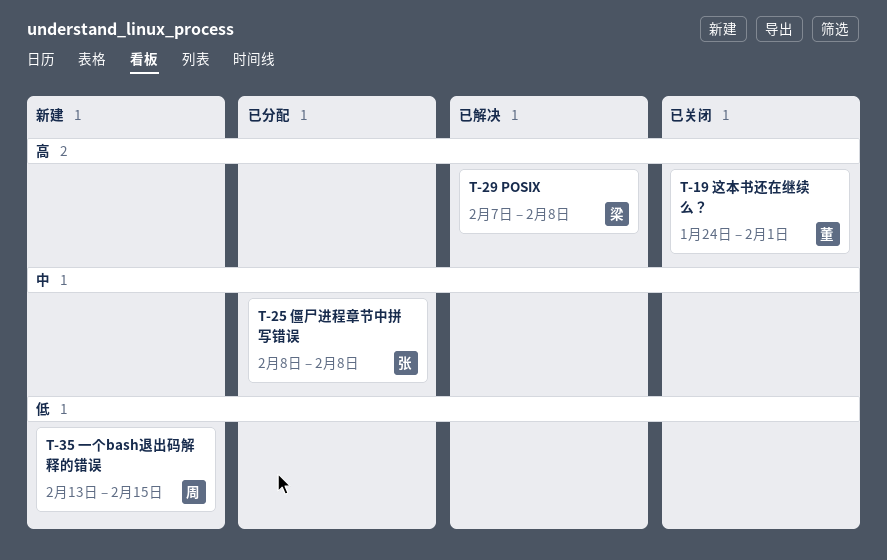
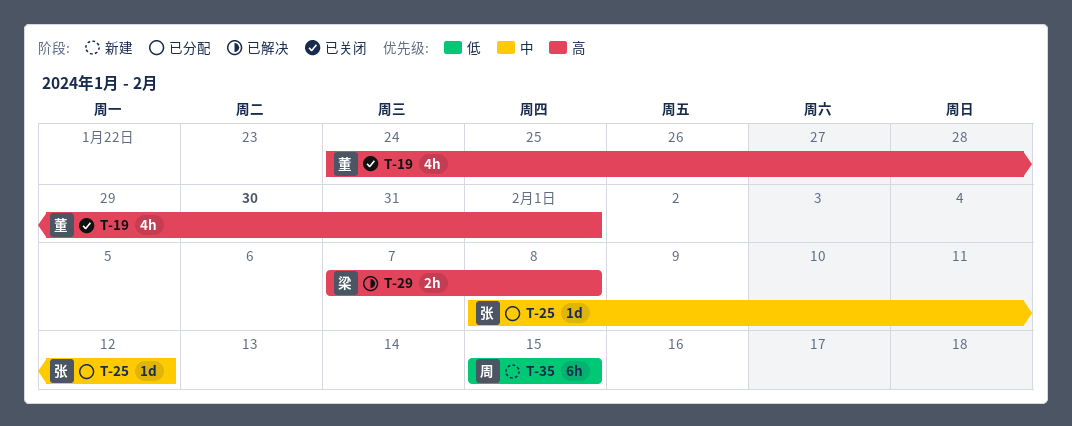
T-25, due: Feb 8 -> Feb 12
T-35, start: Feb 13 -> Feb 15

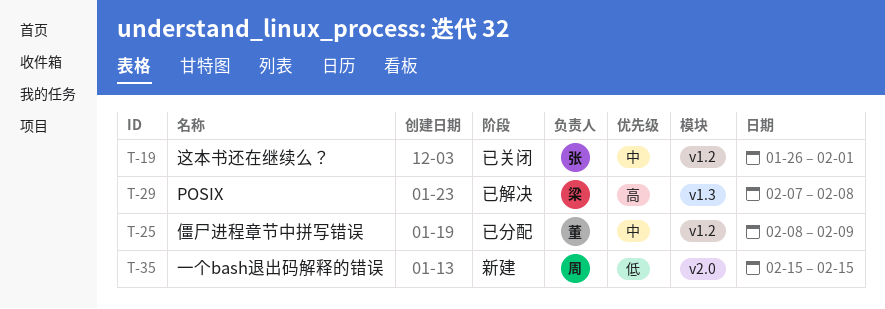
T-19, owner: 董 -> 张
T-19, priority: 高 -> 中
T-19, start: Jan 24 -> Jan 26
T-25, owner: 张 -> 董
T-25, due: Feb 12 -> Feb 9

